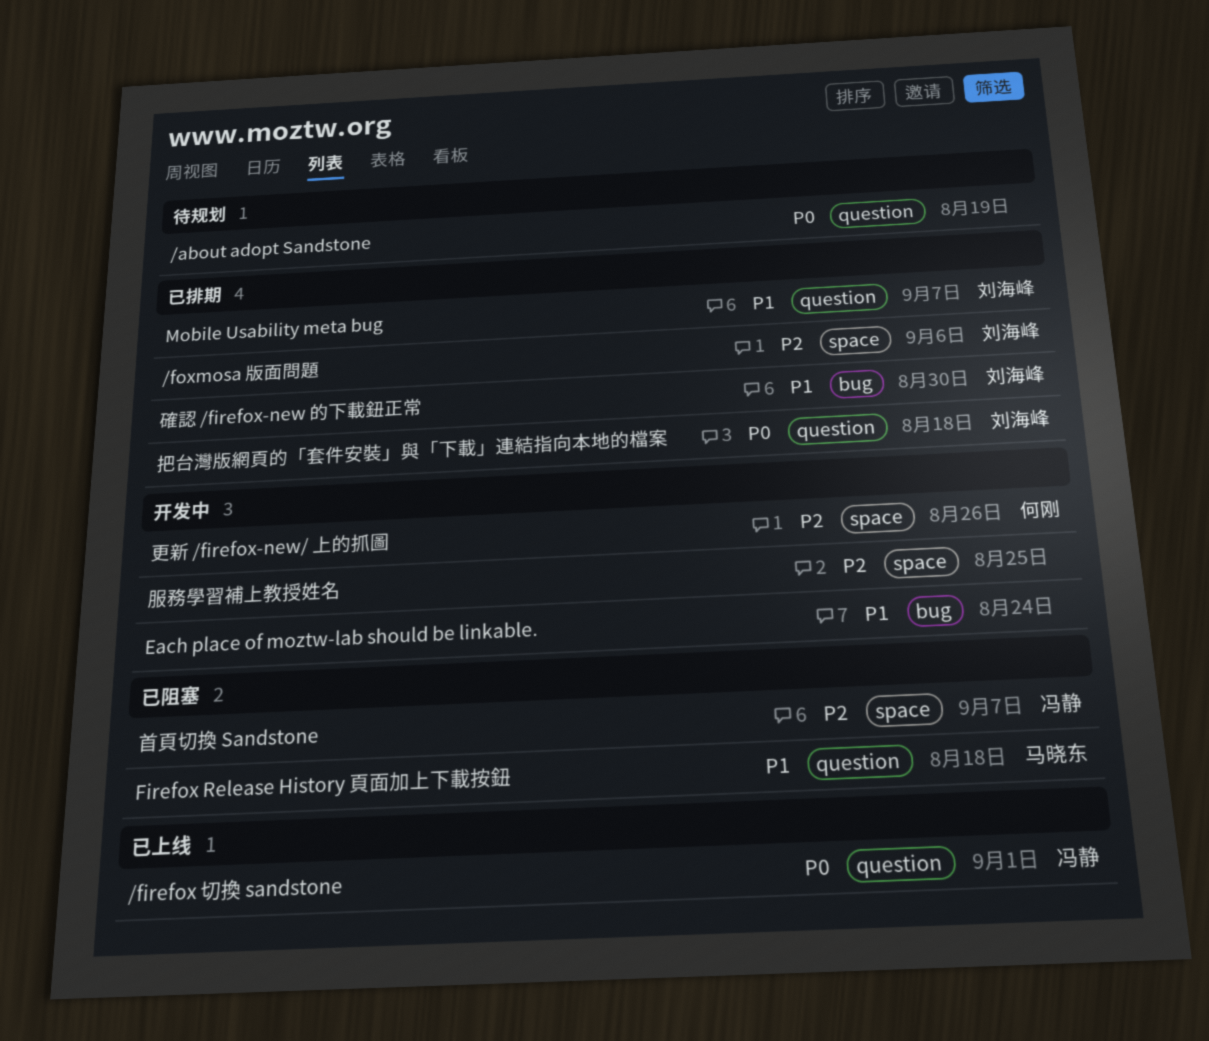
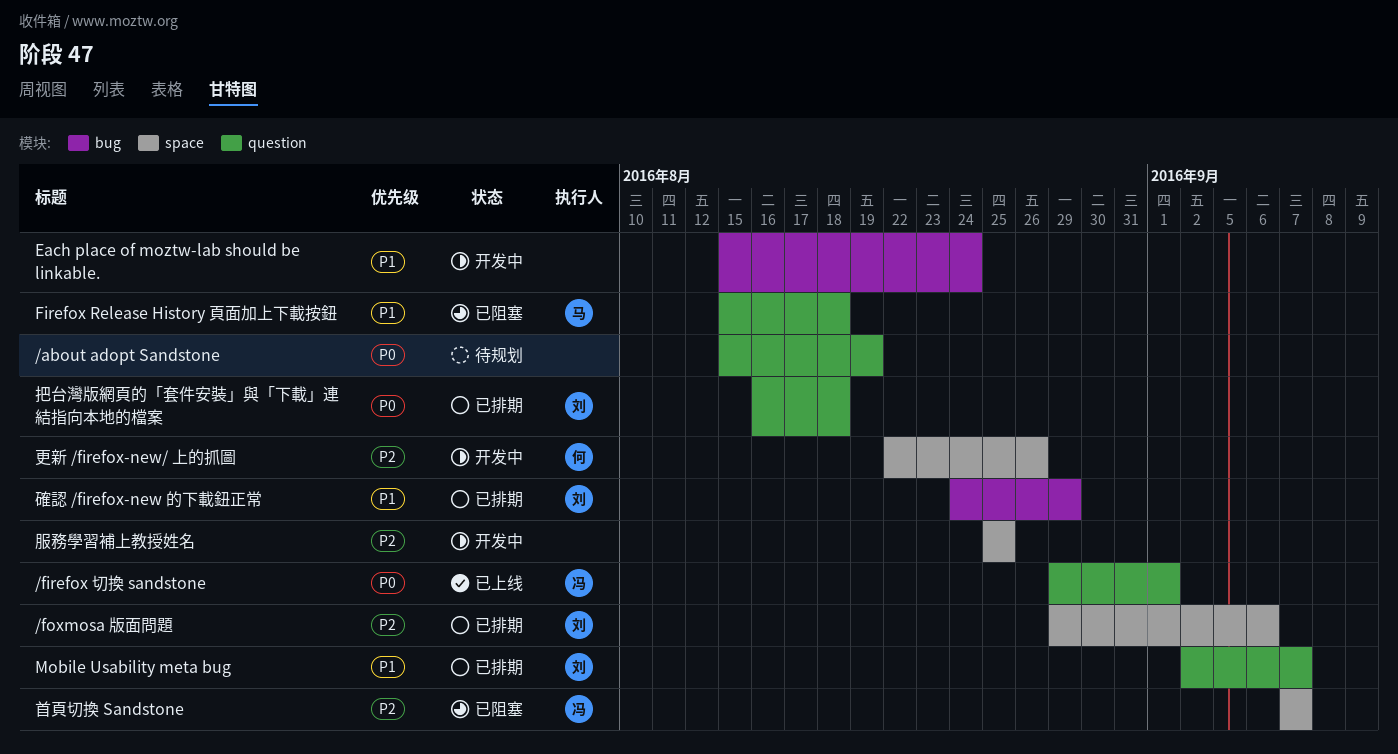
確認 /firefox-new 的下載鈕正常, due: Aug 30 -> Aug 29

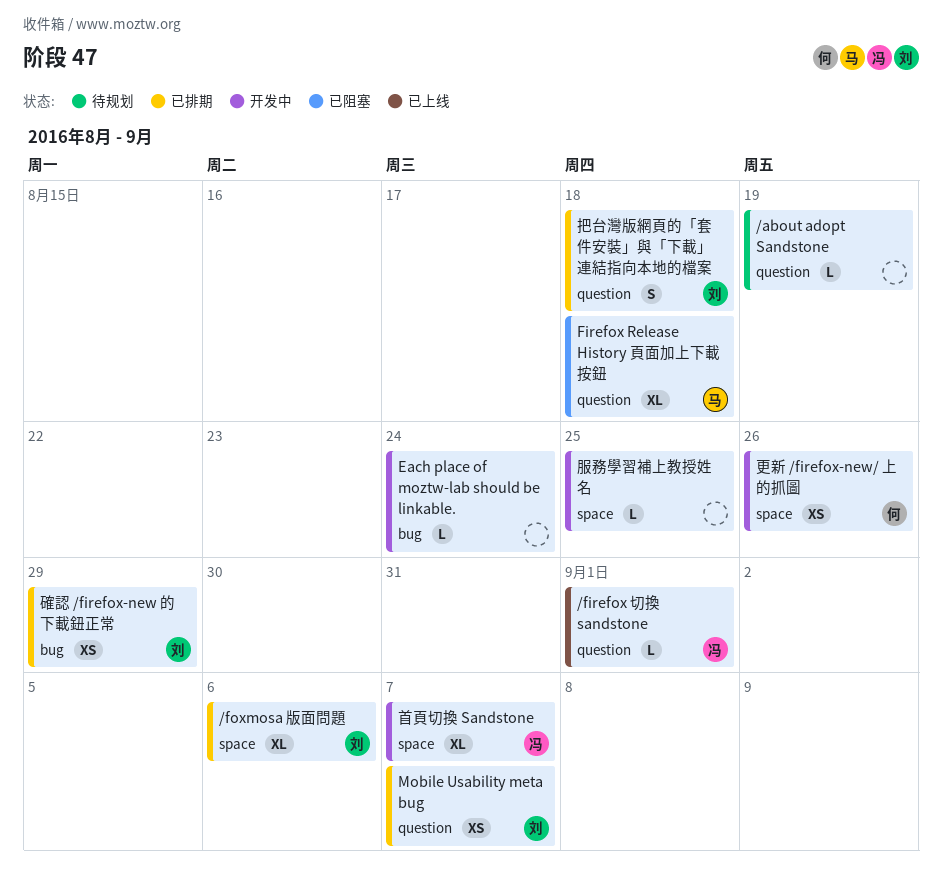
首頁切換 Sandstone, status: 已阻塞 -> 开发中

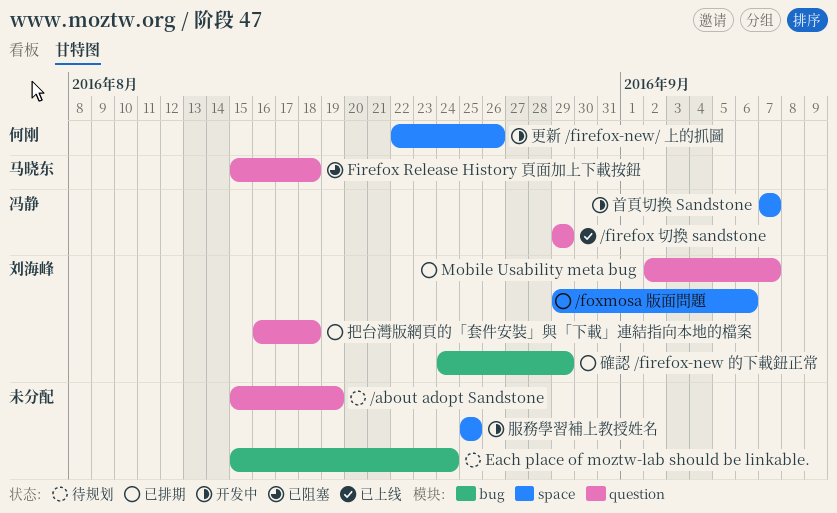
/firefox 切換 sandstone, due: Sep 1 -> Aug 29
Each place of moztw-lab should be linkable., status: 开发中 -> 待规划

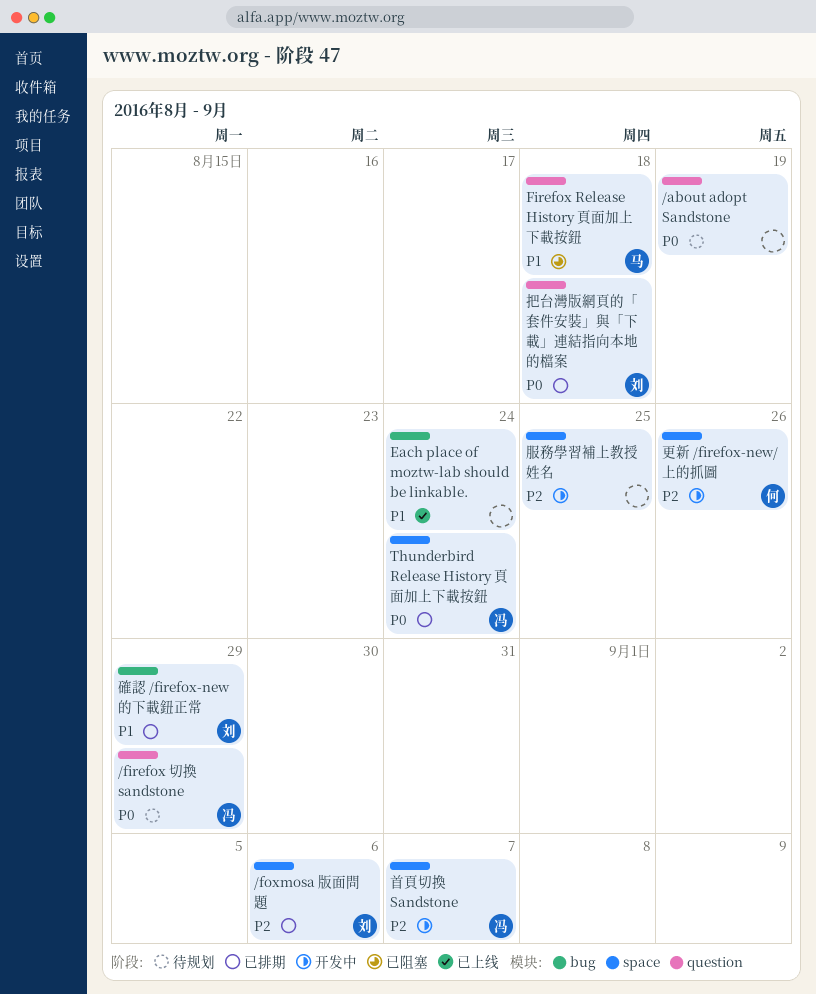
/firefox 切換 sandstone, status: 已上线 -> 待规划
Each place of moztw-lab should be linkable., status: 待规划 -> 已上线
Mobile Usability meta bug: present -> none
Thunderbird Release History 頁面加上下載按鈕: none -> present

